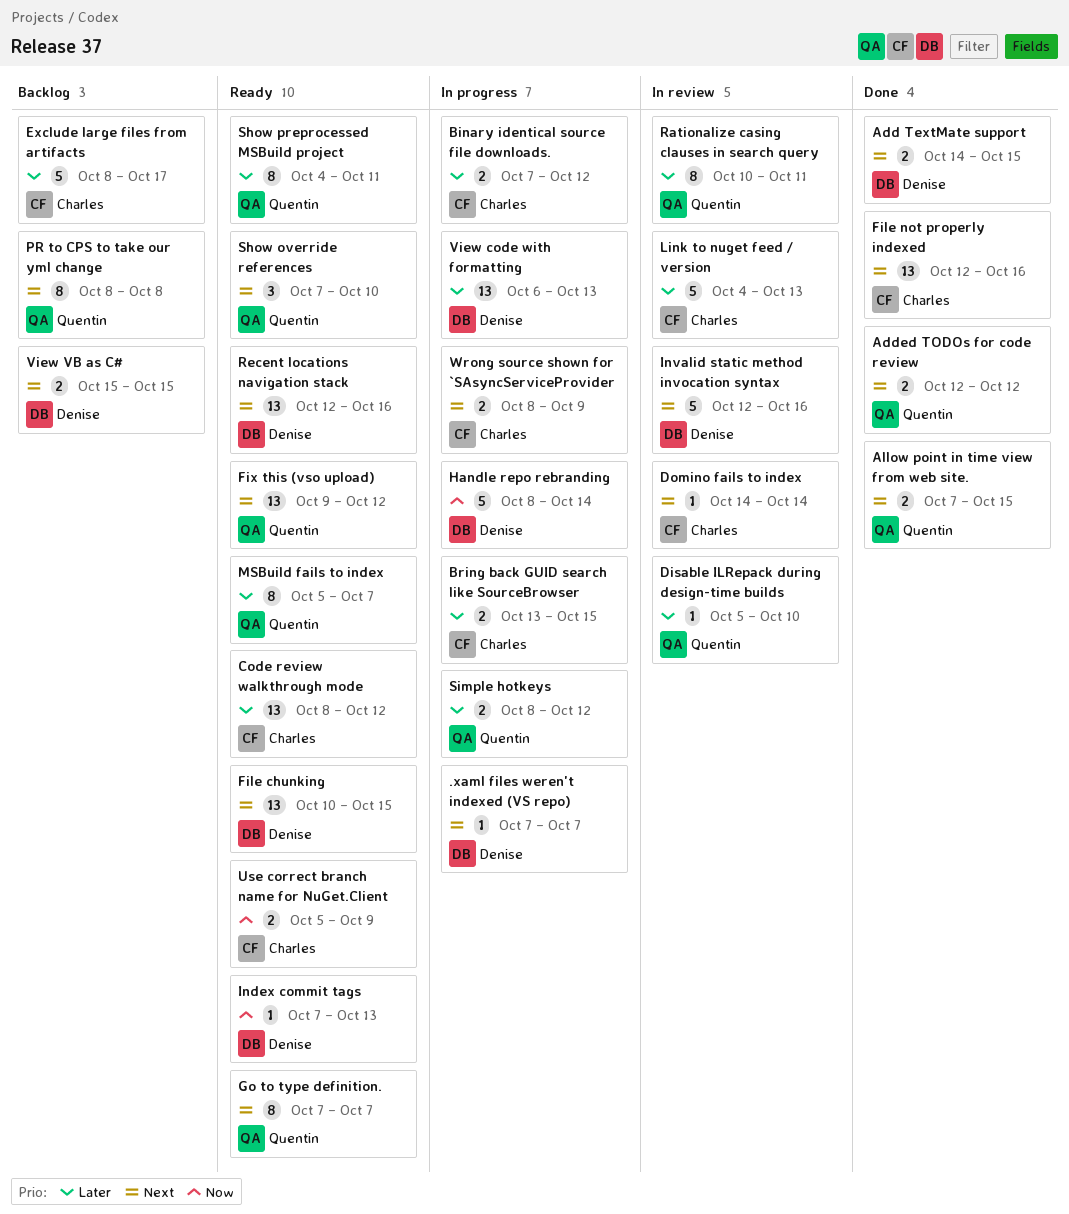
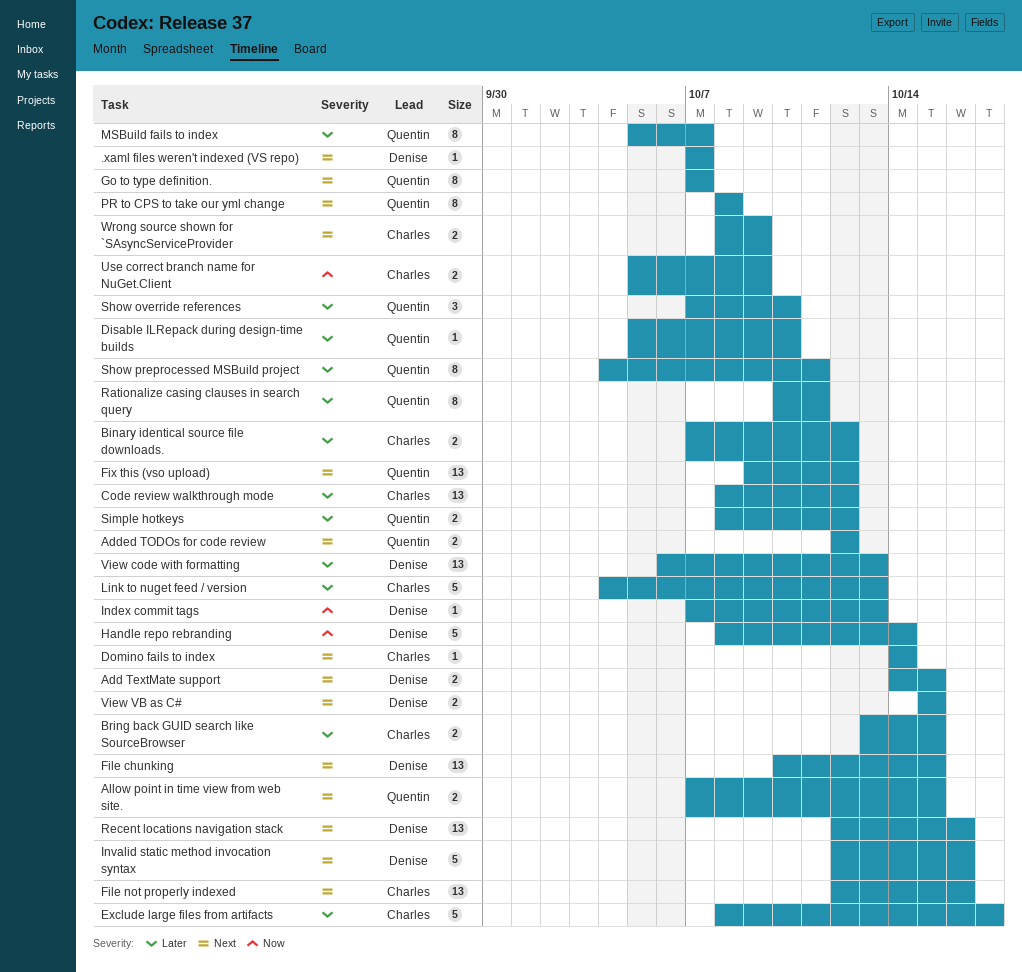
Show override references, priority: Next -> Later

